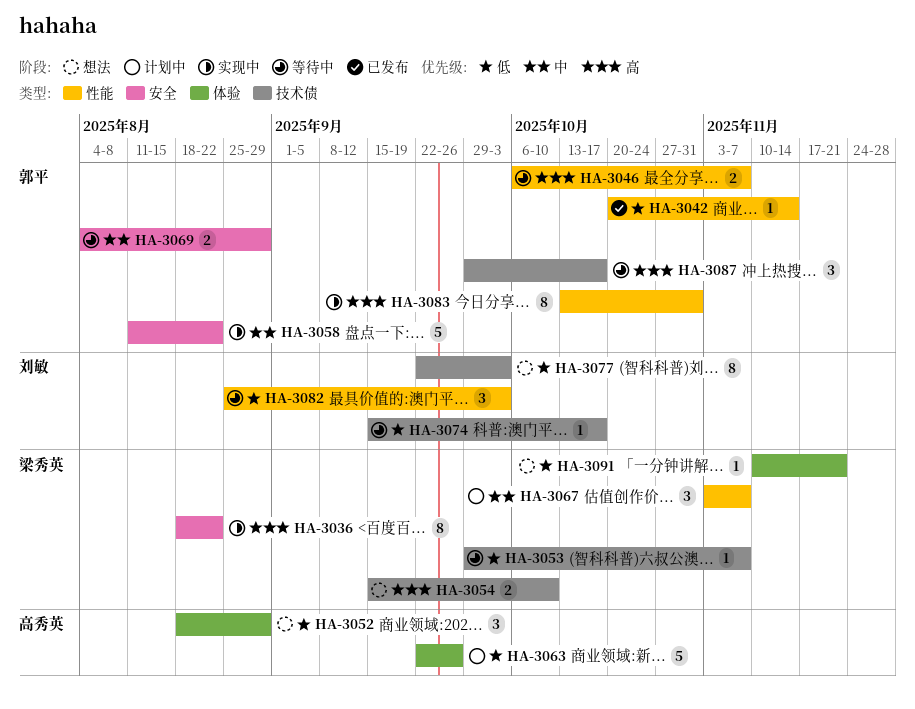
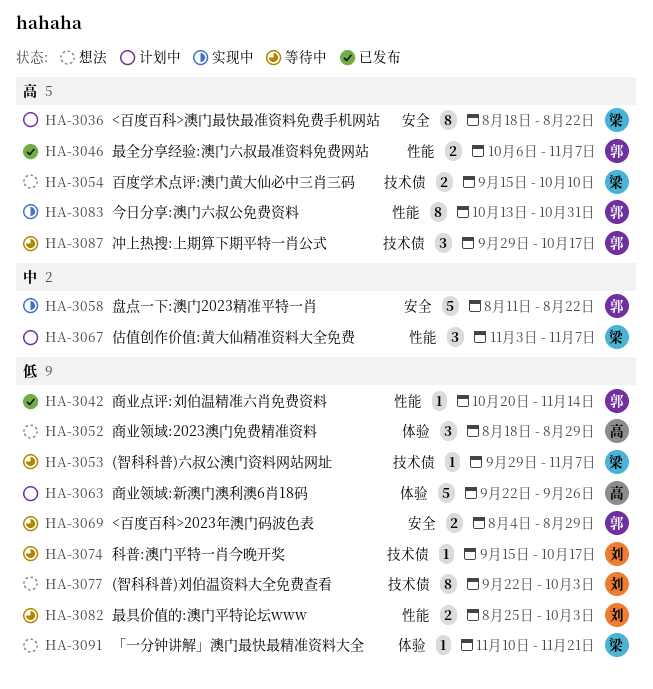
HA-3036, status: 实现中 -> 计划中
HA-3046, status: 等待中 -> 已发布
HA-3069, priority: 中 -> 低
HA-3082, estimate: 3 -> 2

